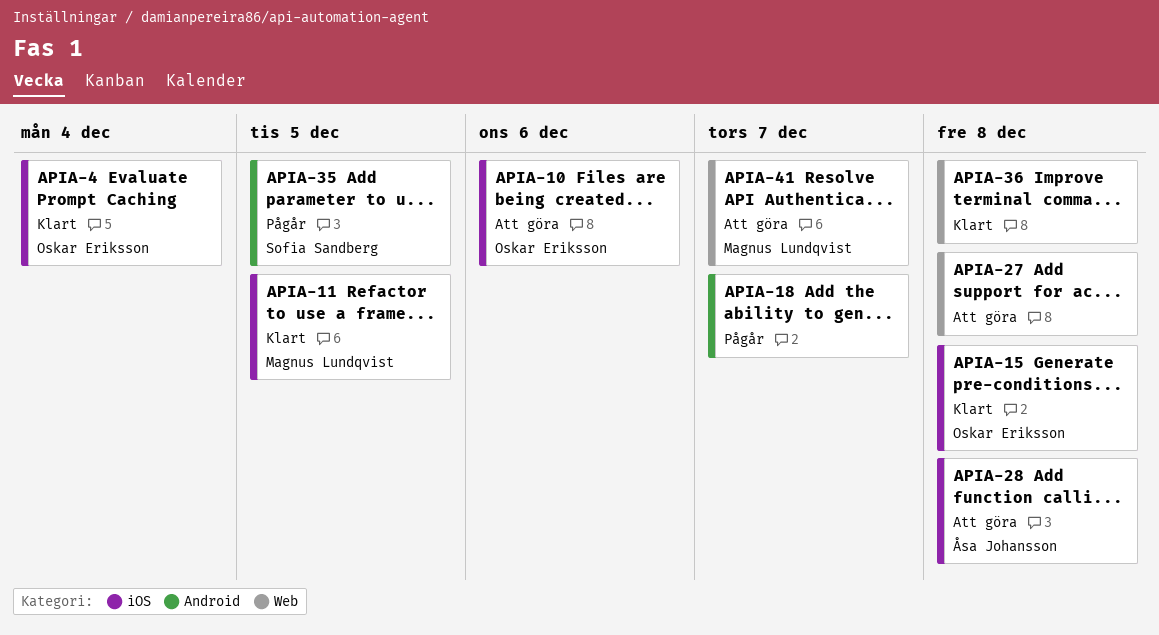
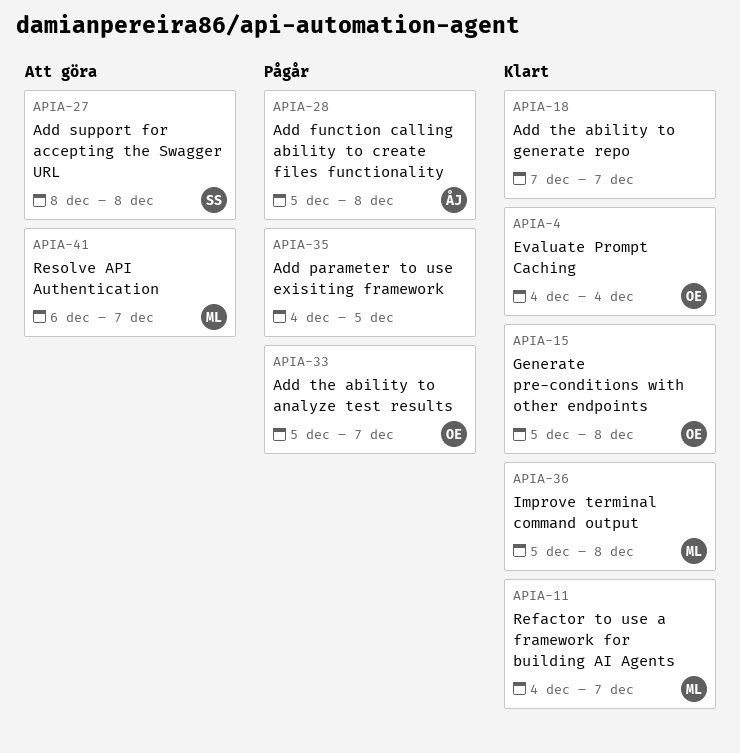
APIA-10: present -> none
APIA-11, due: Dec 5 -> Dec 7
APIA-18, status: Pågår -> Klart
APIA-27, owner: none -> Sofia Sandberg
APIA-28, status: Att göra -> Pågår
APIA-33: none -> present
APIA-35, owner: Sofia Sandberg -> none
APIA-36, owner: none -> Magnus Lundqvist

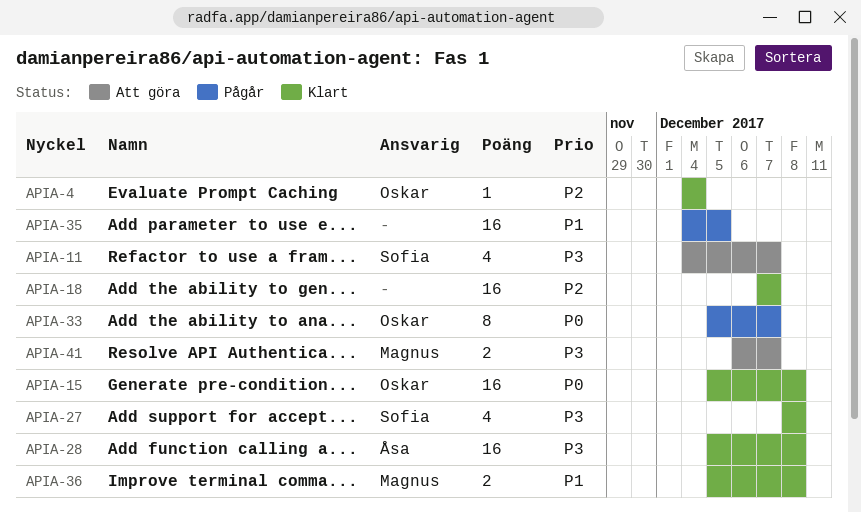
APIA-11, status: Klart -> Att göra
APIA-11, owner: Magnus -> Sofia
APIA-27, status: Att göra -> Klart
APIA-28, status: Pågår -> Klart

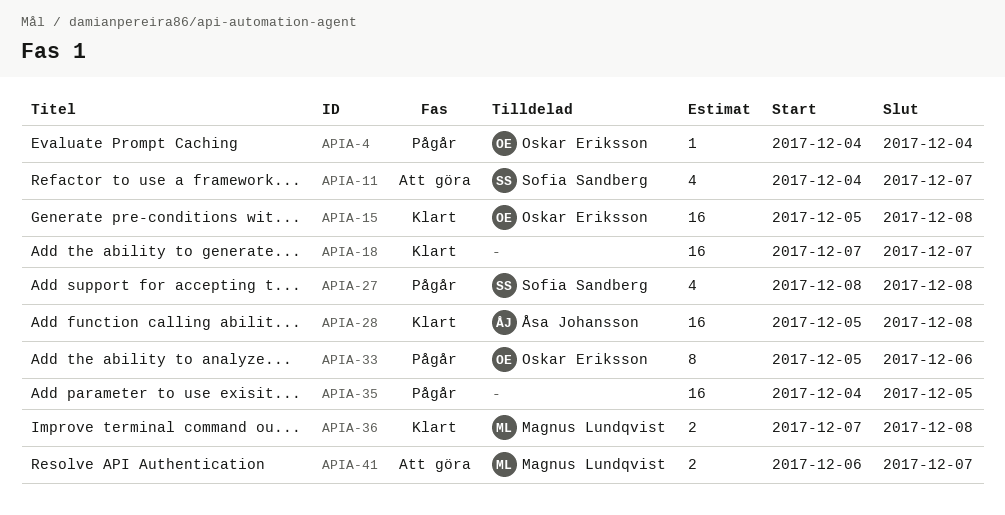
APIA-4, status: Klart -> Pågår
APIA-27, status: Klart -> Pågår
APIA-33, due: Dec 7 -> Dec 6
APIA-36, start: Dec 5 -> Dec 7

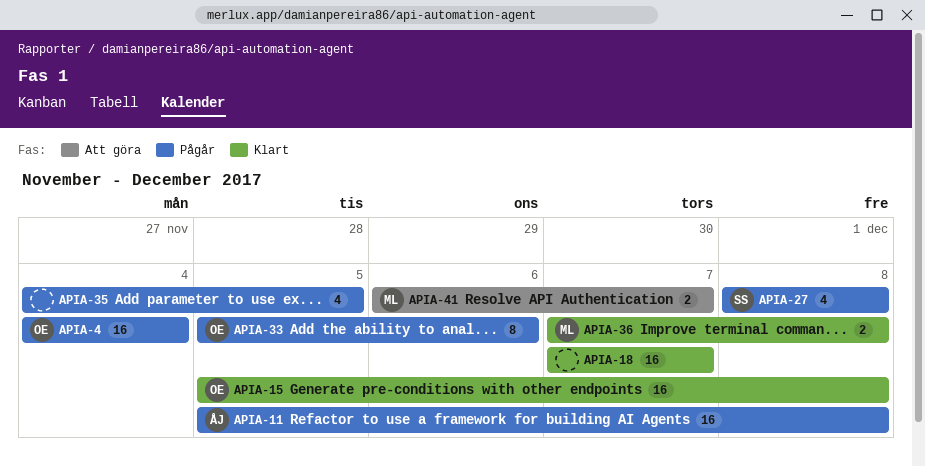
APIA-4, estimate: 1 -> 16
APIA-11, status: Att göra -> Pågår
APIA-11, owner: Sofia Sandberg -> Åsa Johansson
APIA-11, estimate: 4 -> 16
APIA-11, start: Dec 4 -> Dec 5
APIA-11, due: Dec 7 -> Dec 8
APIA-28: present -> none
APIA-35, estimate: 16 -> 4

